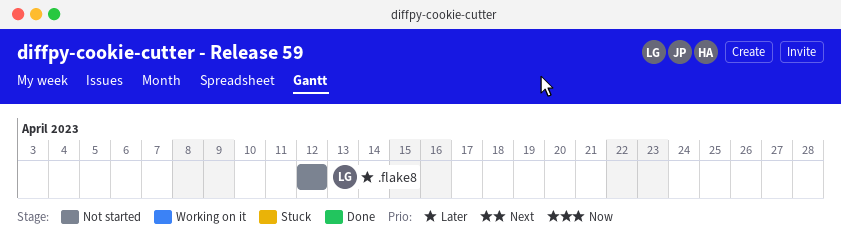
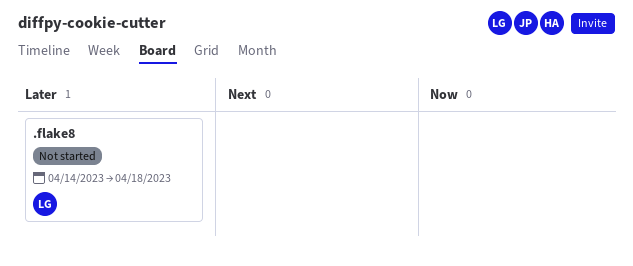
.flake8, start: Apr 12 -> Apr 14
.flake8, due: Apr 12 -> Apr 18

